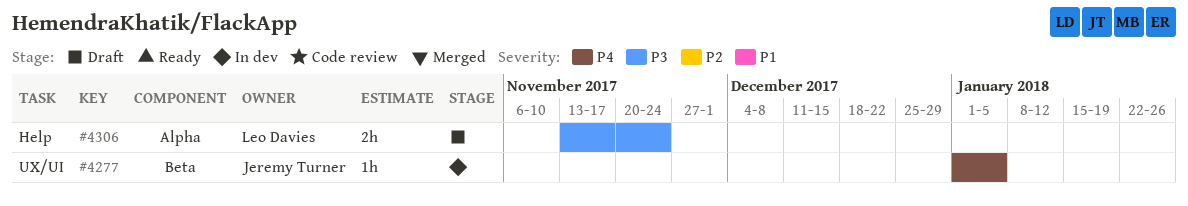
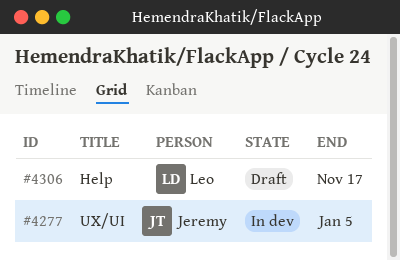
#4306, due: Nov 24 -> Nov 17

